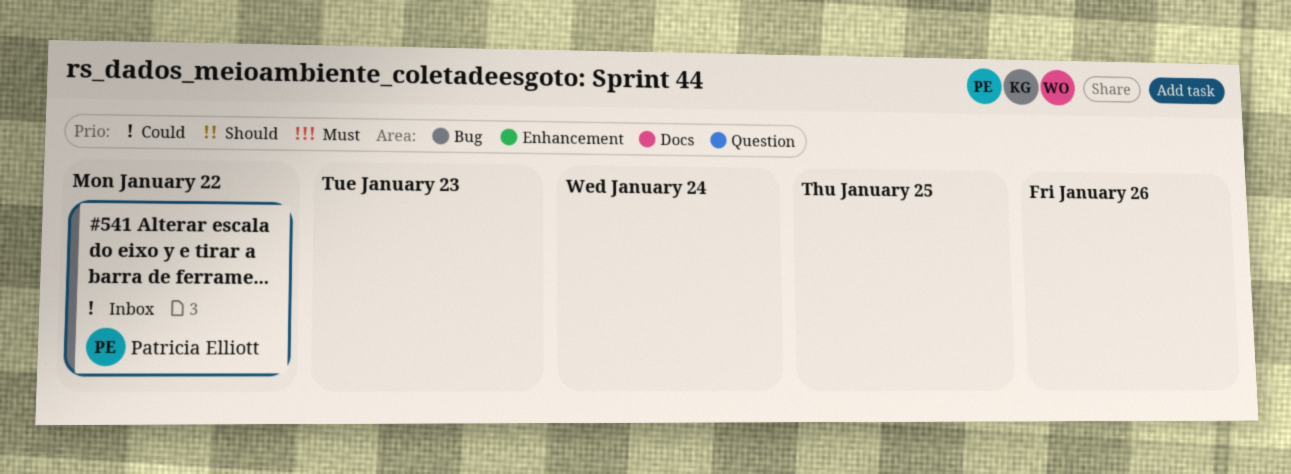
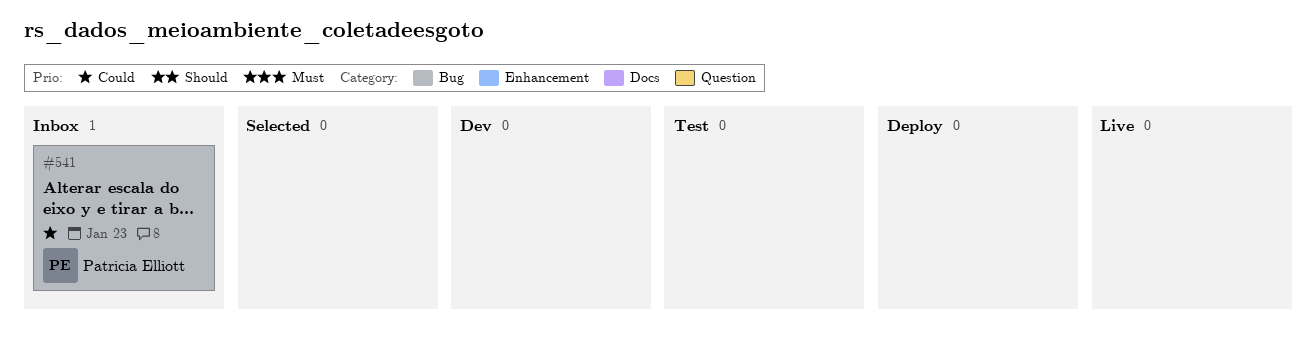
#541, due: Jan 22 -> Jan 23

